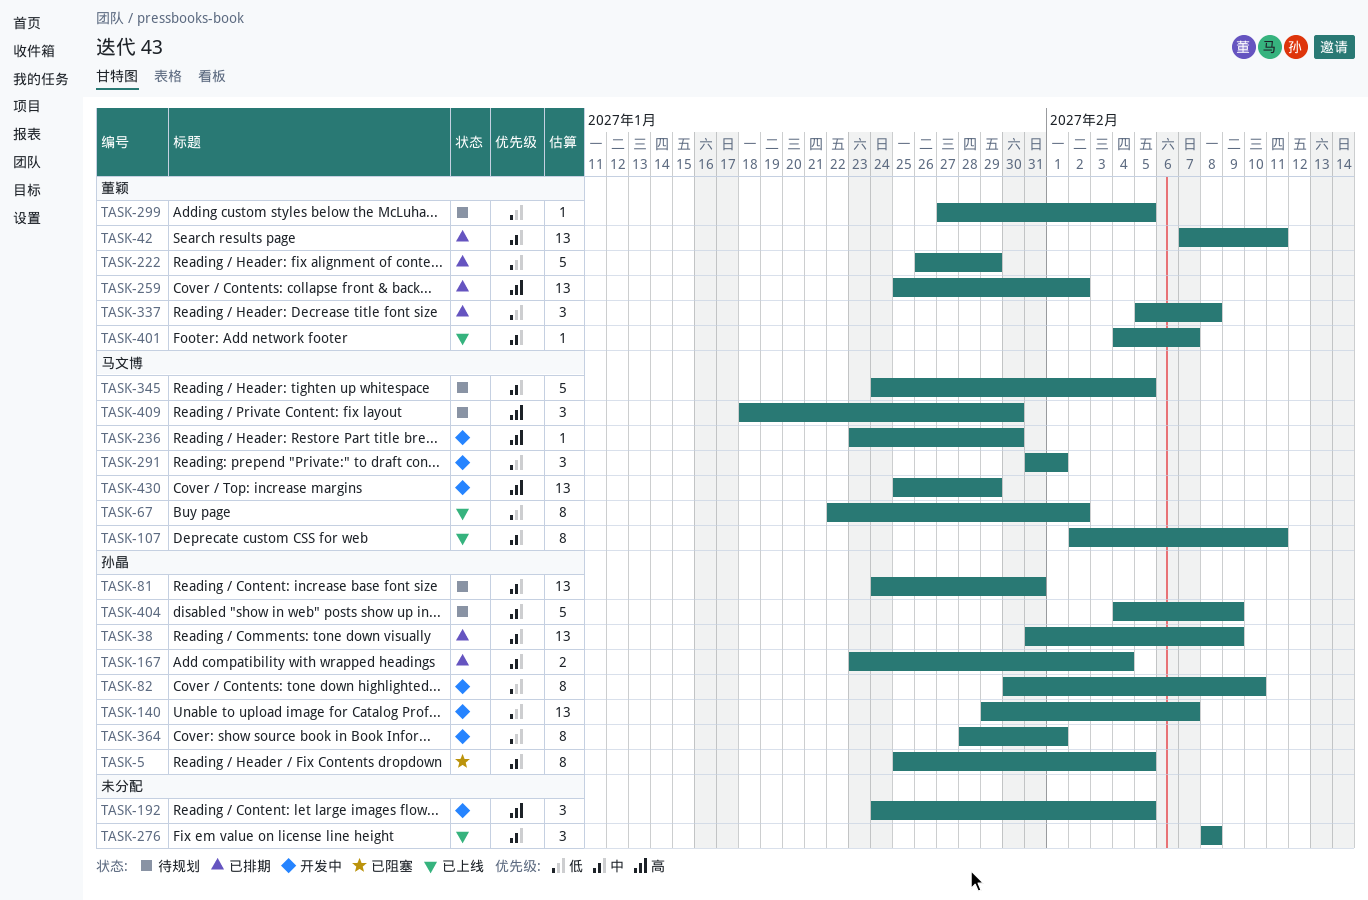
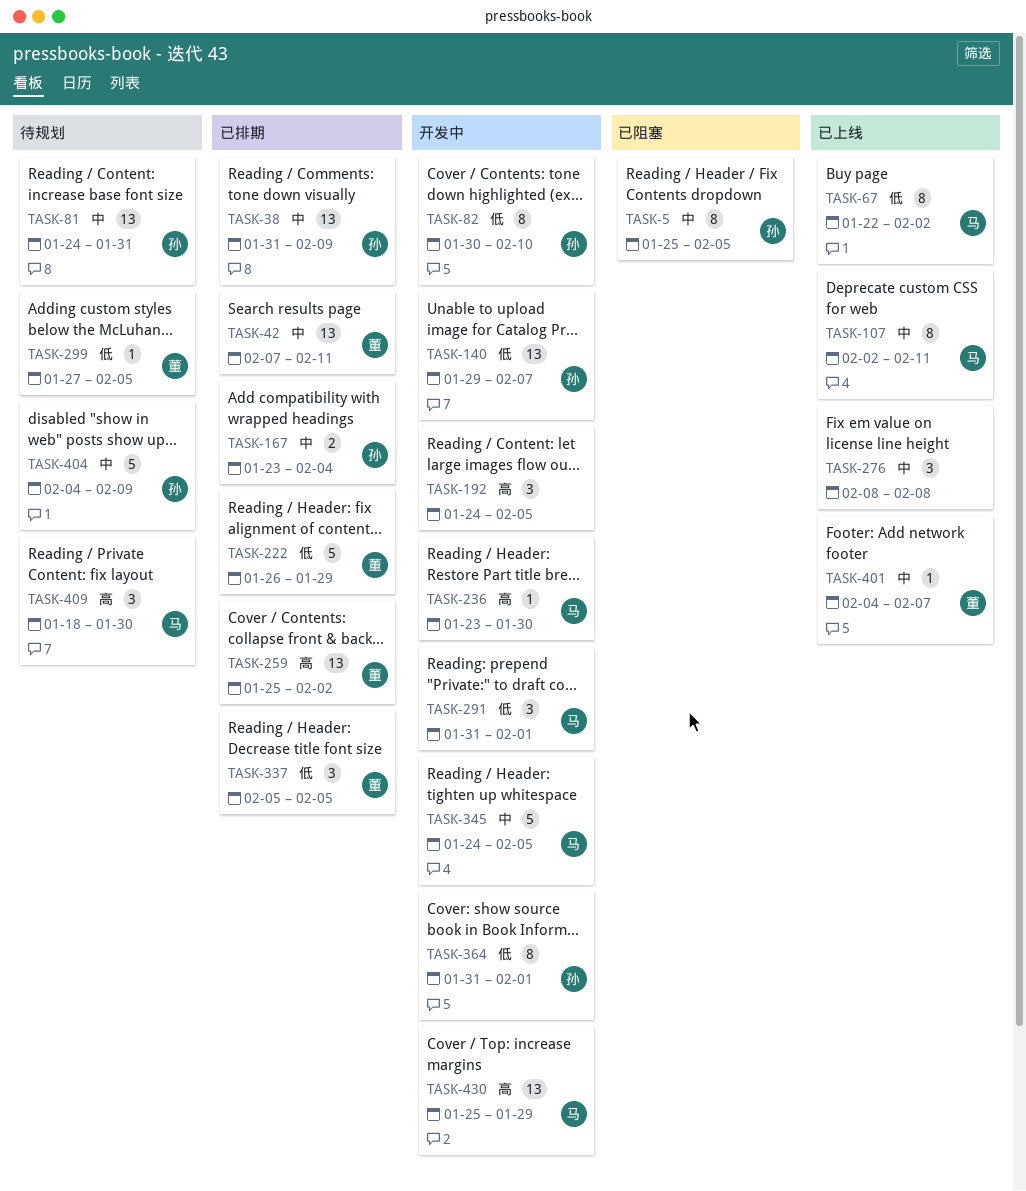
TASK-337, due: Feb 8 -> Feb 5
TASK-345, status: 待规划 -> 开发中
TASK-364, start: Jan 28 -> Jan 31

